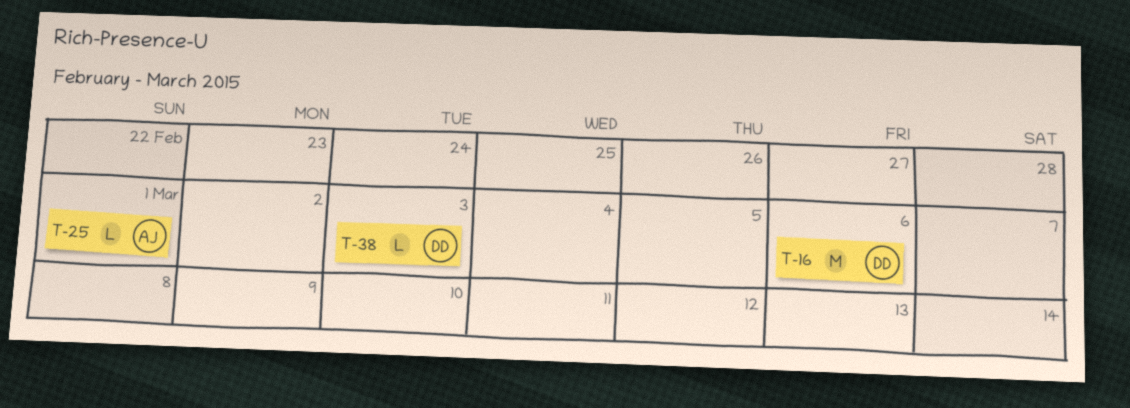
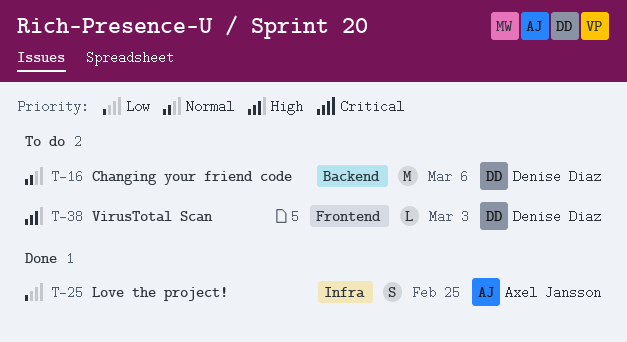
T-25, estimate: L -> S
T-25, due: Mar 1 -> Feb 25

